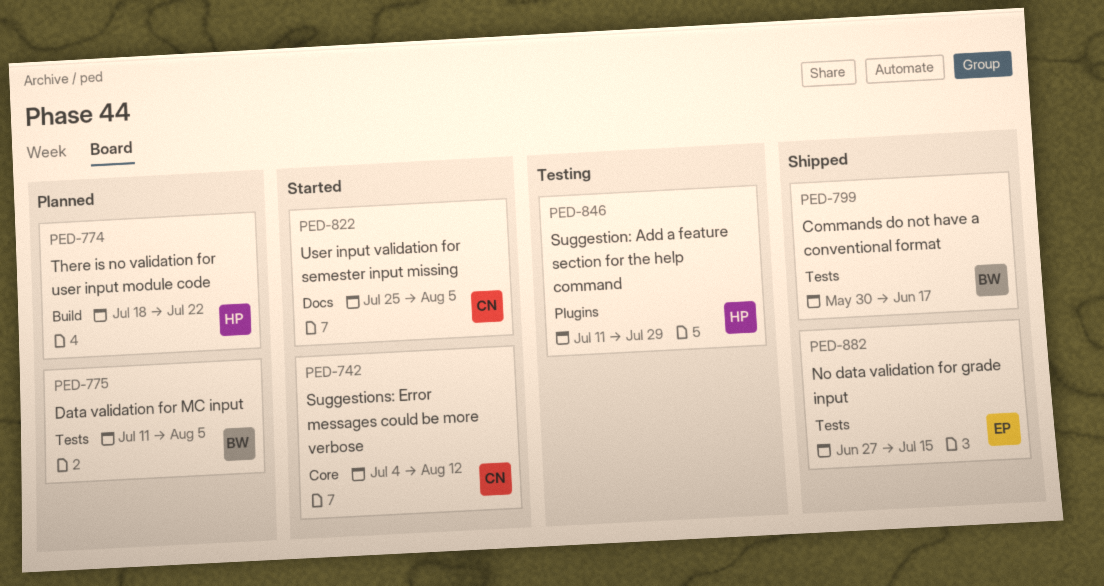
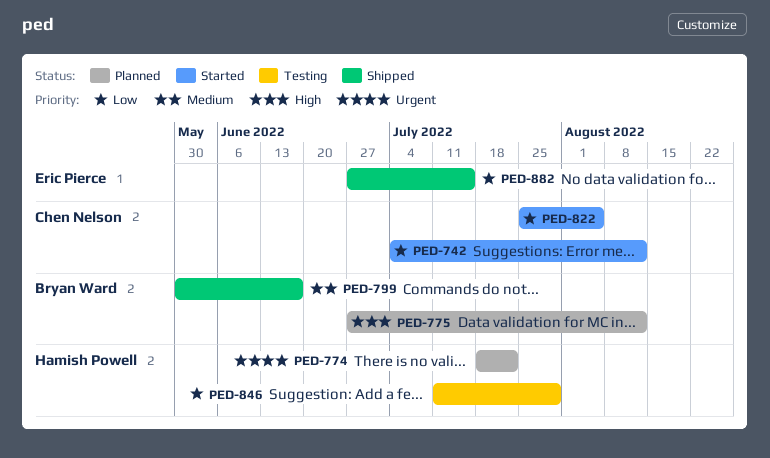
PED-775, start: Jul 11 -> Jun 27
PED-775, due: Aug 5 -> Aug 12

